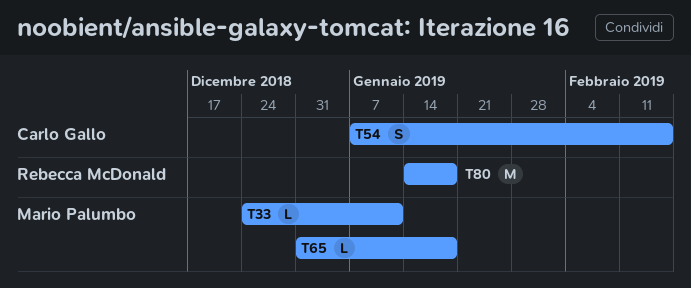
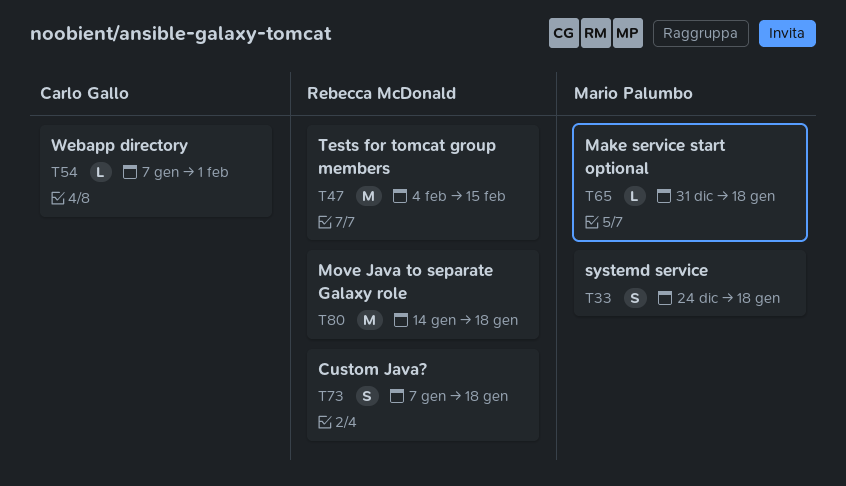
T33, estimate: L -> S
T33, due: Jan 11 -> Jan 18
T47: none -> present
T54, estimate: S -> L
T54, due: Feb 15 -> Feb 1
T73: none -> present

